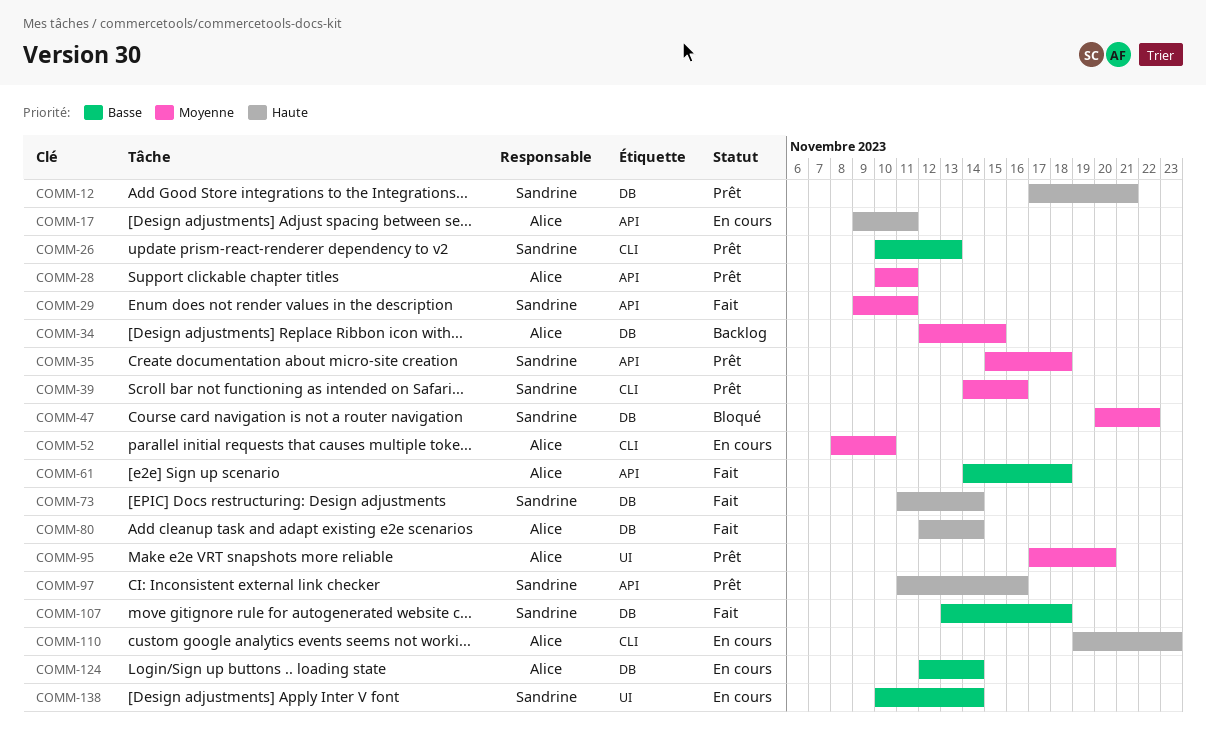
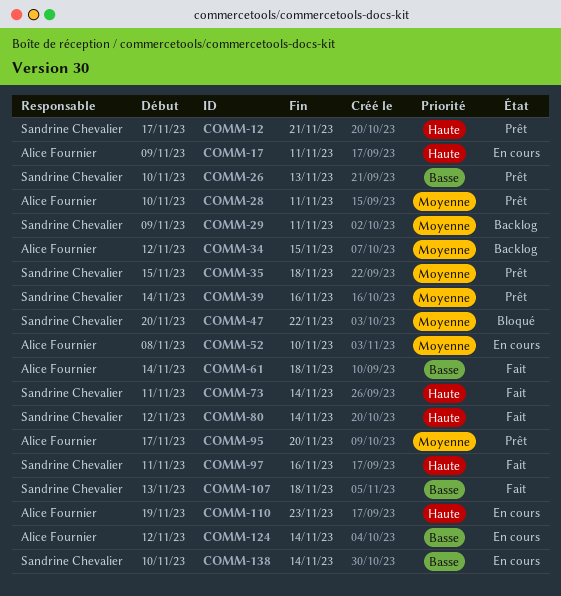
COMM-29, status: Fait -> Backlog
COMM-80, owner: Alice Fournier -> Sandrine Chevalier
COMM-97, status: Prêt -> Fait

